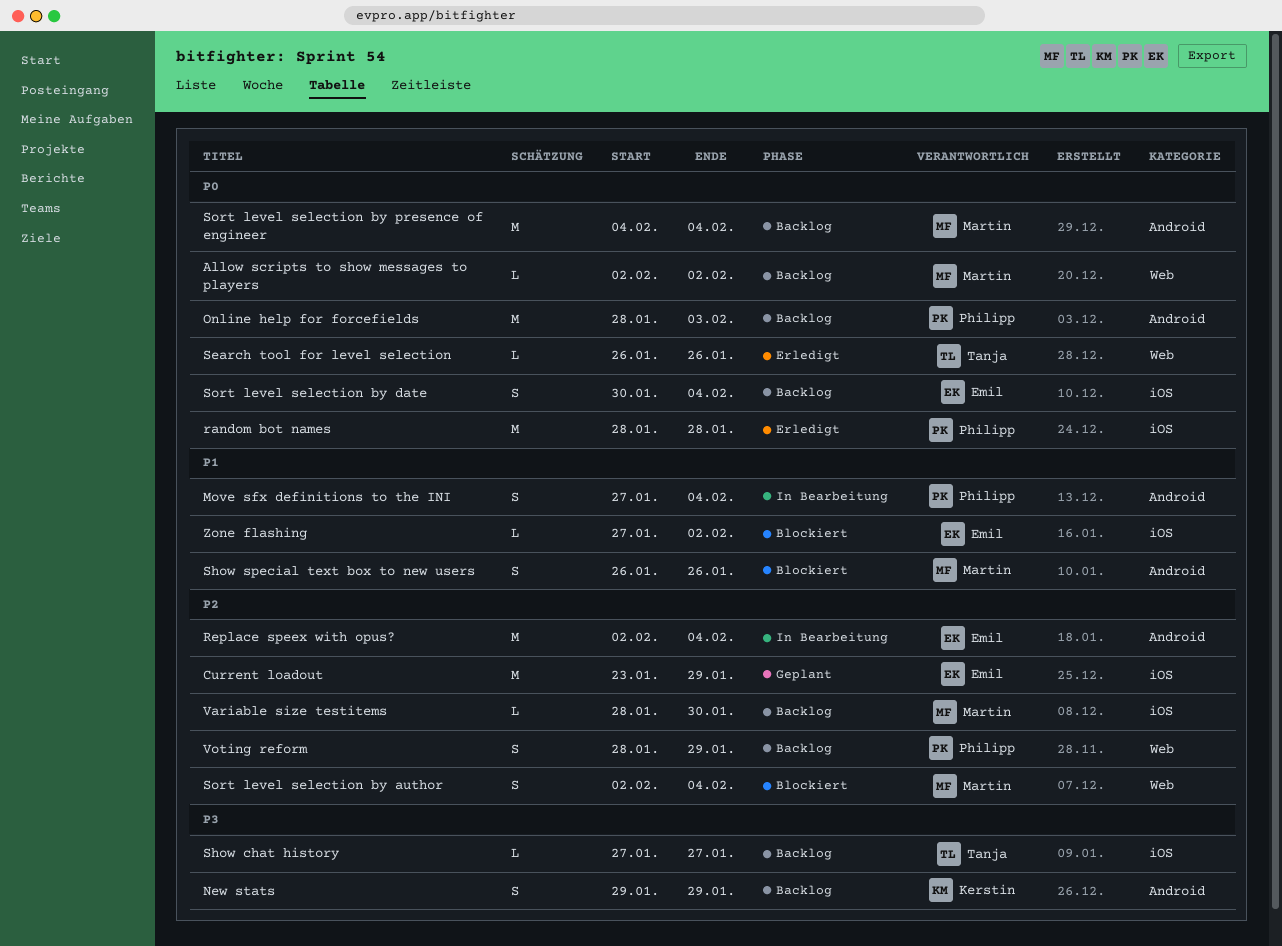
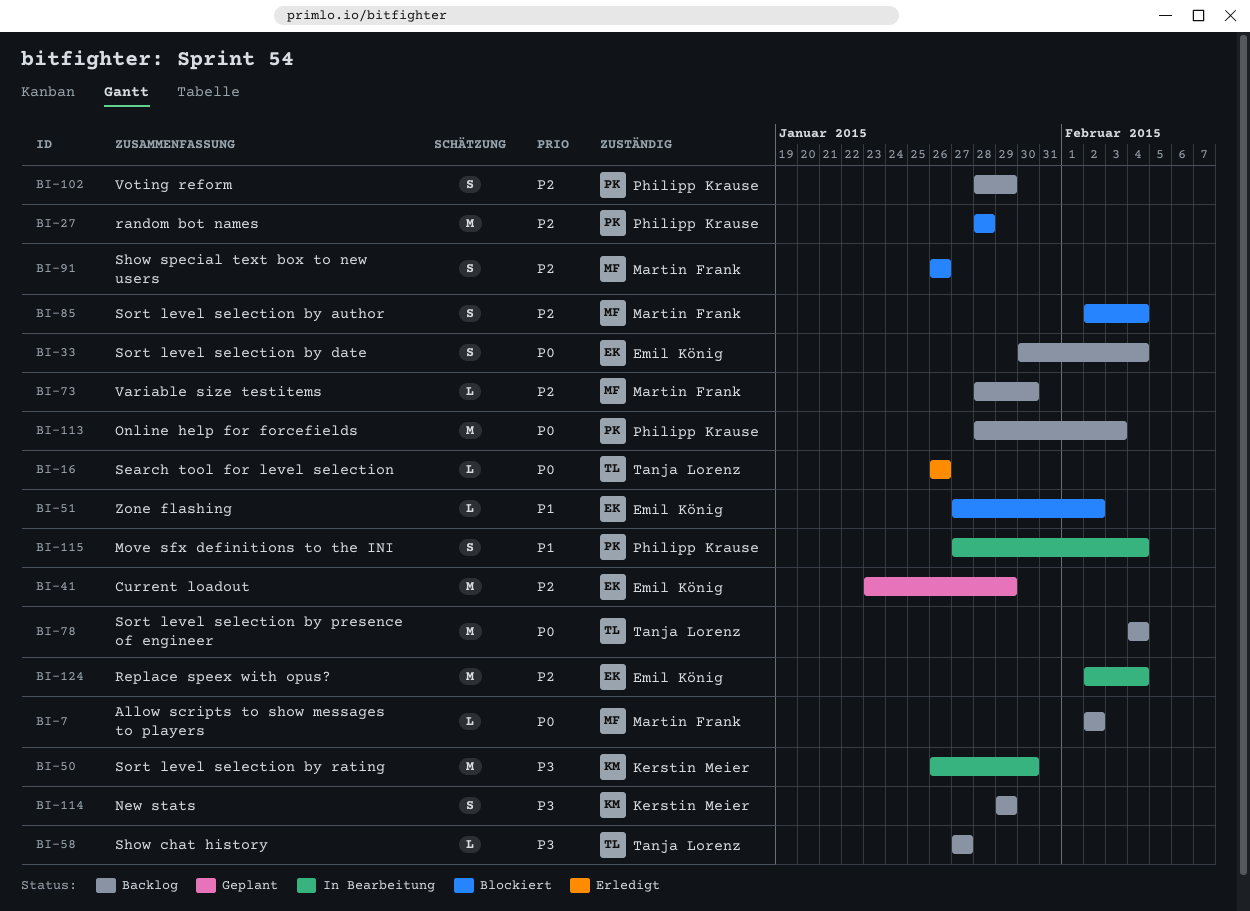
random bot names, status: Erledigt -> Blockiert
random bot names, priority: P0 -> P2
Show special text box to new users, priority: P1 -> P2
Sort level selection by presence of engineer, owner: Martin Frank -> Tanja Lorenz
Sort level selection by rating: none -> present

